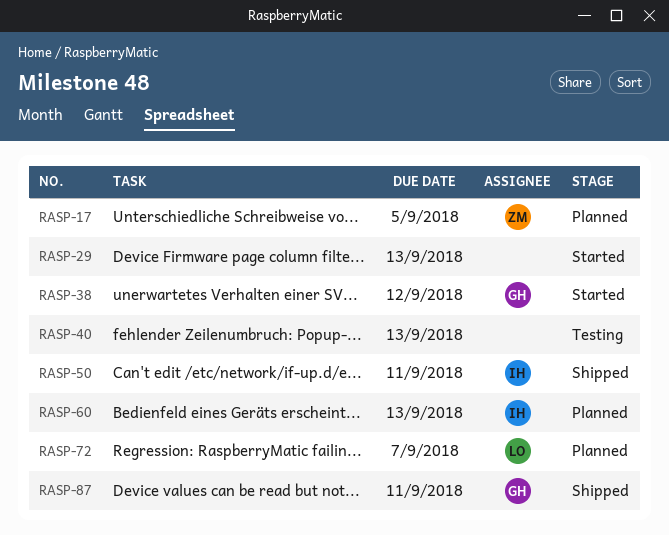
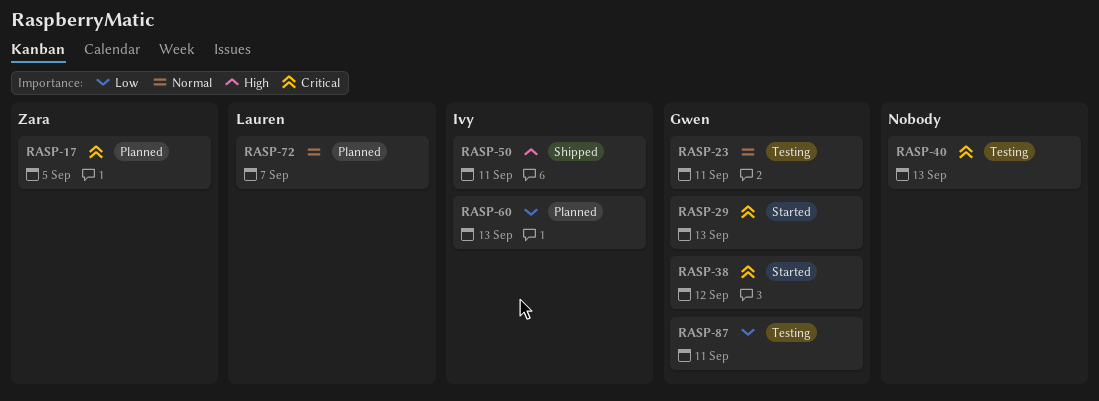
RASP-23: none -> present
RASP-29, owner: none -> Gwen
RASP-87, status: Shipped -> Testing

